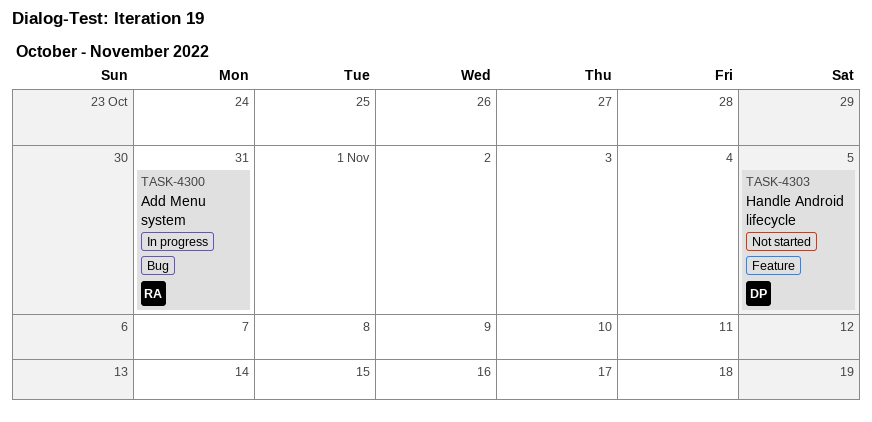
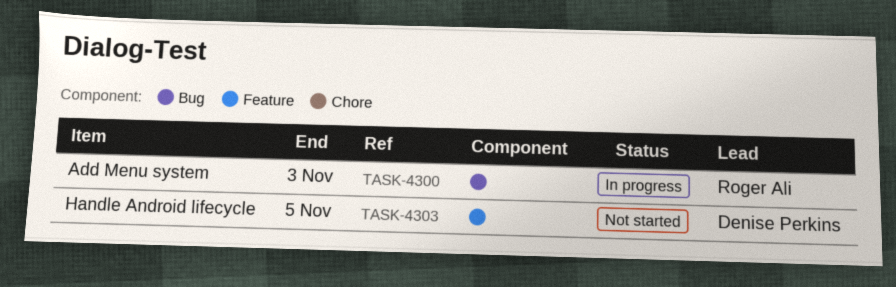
TASK-4300, due: Oct 31 -> Nov 3

